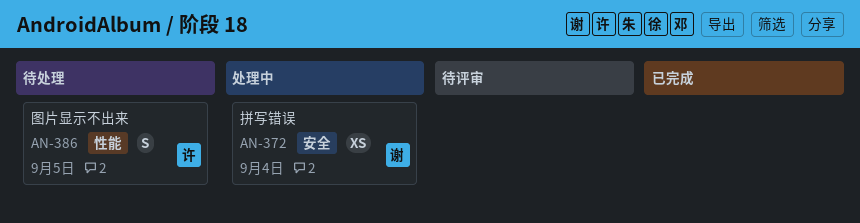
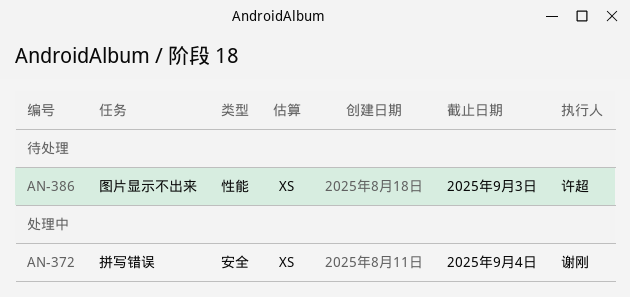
AN-386, estimate: S -> XS
AN-386, due: Sep 5 -> Sep 3

